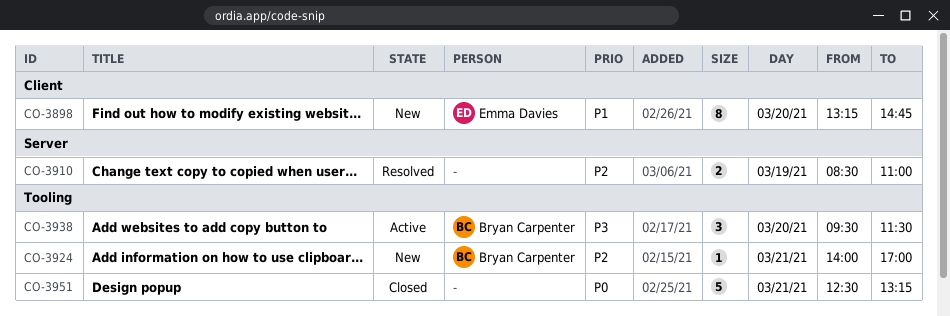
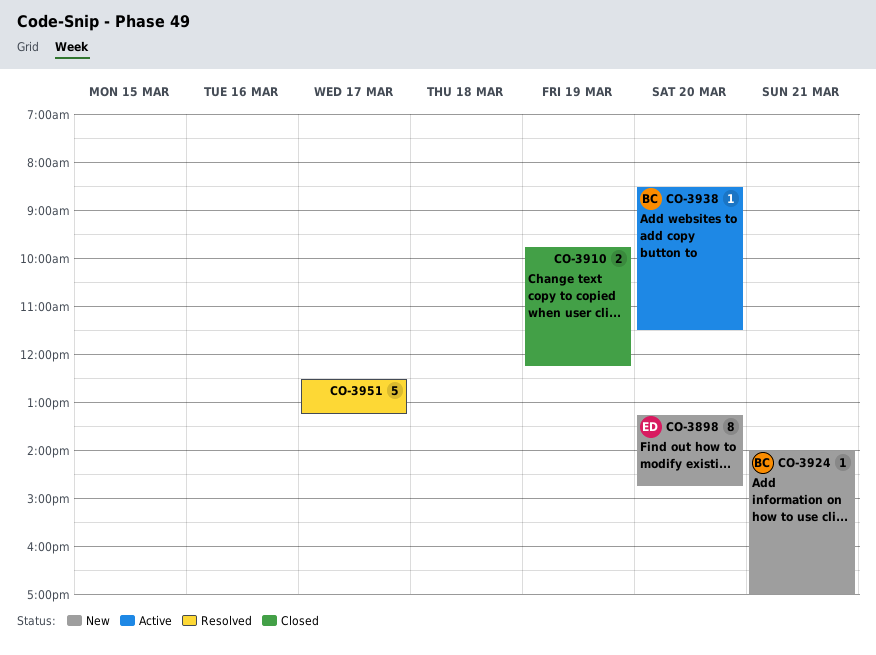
CO-3910, status: Resolved -> Closed
CO-3910, begins: 08:30 -> 09:45
CO-3910, ends: 11:00 -> 12:15
CO-3938, estimate: 3 -> 1
CO-3938, begins: 09:30 -> 08:30
CO-3951, status: Closed -> Resolved
CO-3951, day: Mar 21 -> Mar 17

